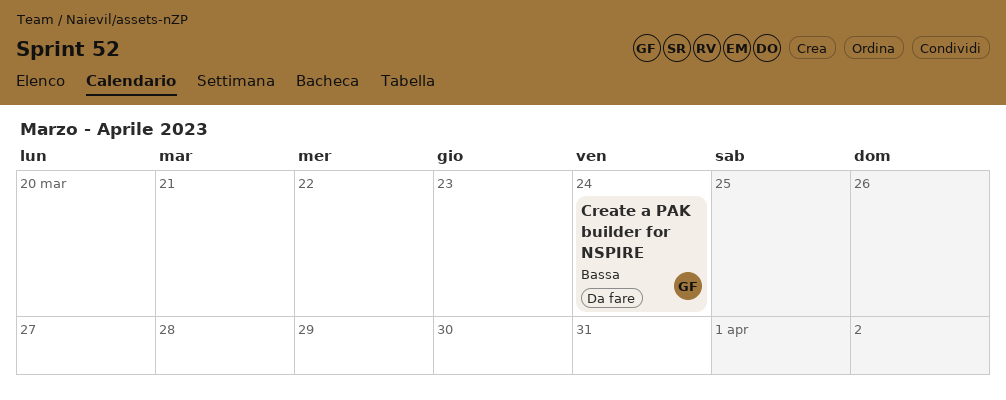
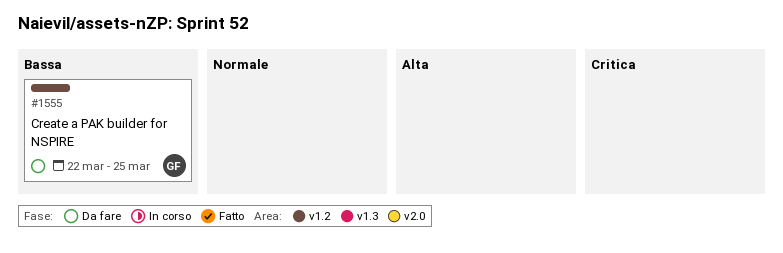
Create a PAK builder for NSPIRE, due: Mar 24 -> Mar 25

